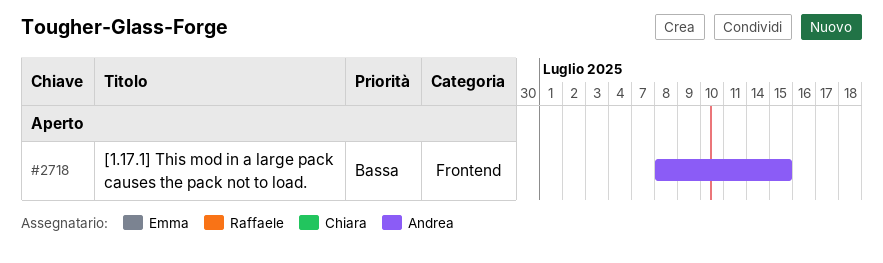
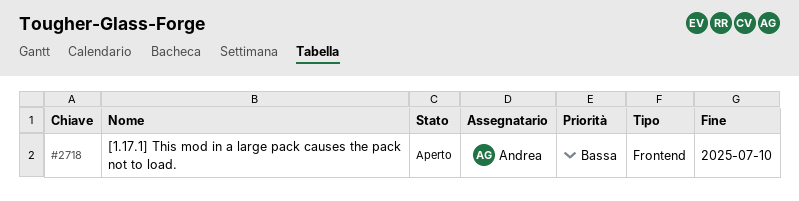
#2718, due: Jul 15 -> Jul 10

